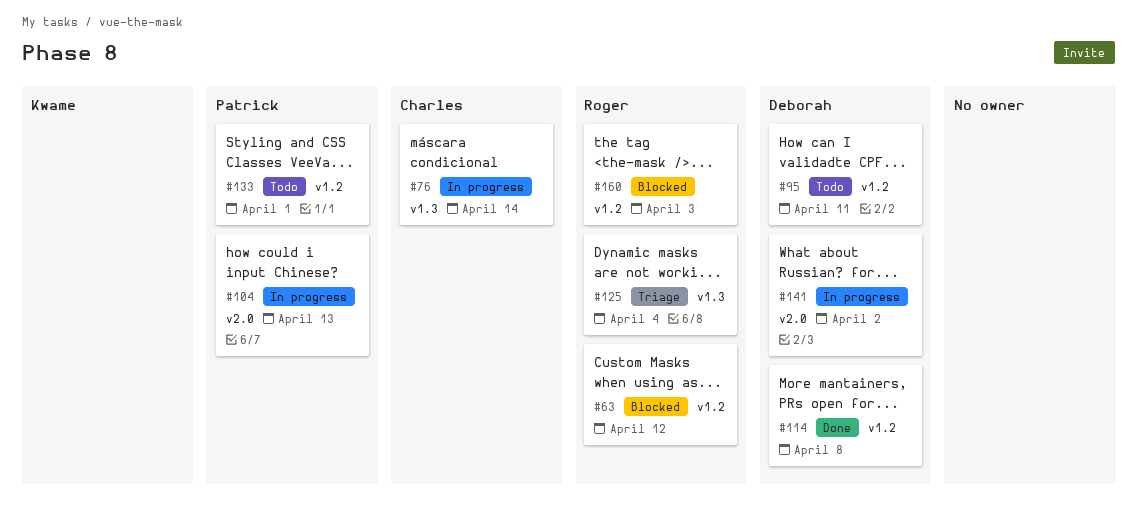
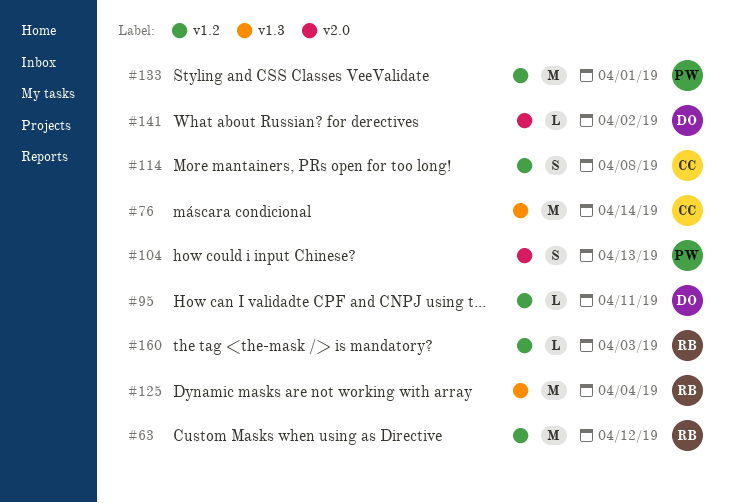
#114, owner: Deborah -> Charles

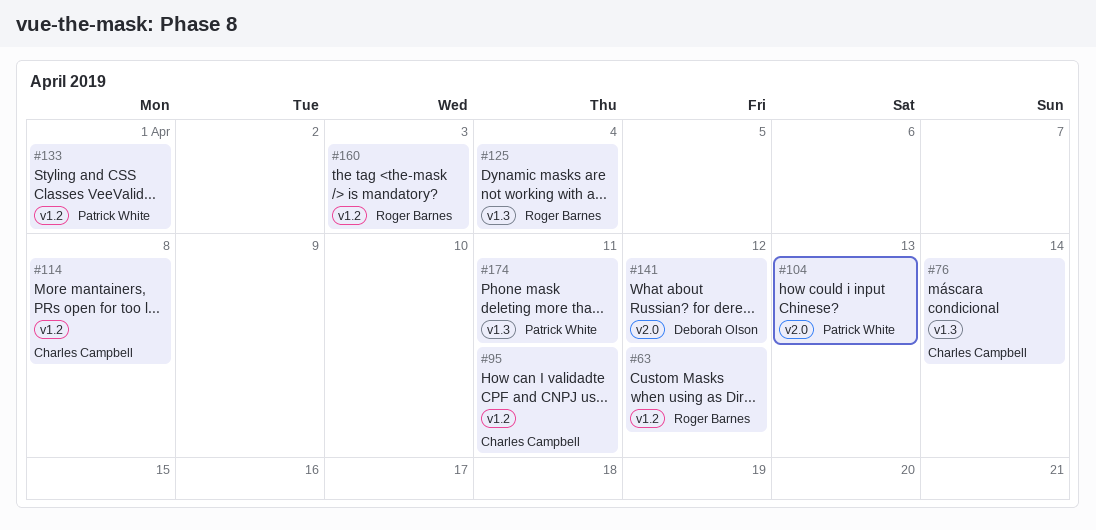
#95, owner: Deborah Olson -> Charles Campbell
#141, due: Apr 2 -> Apr 12
#174: none -> present

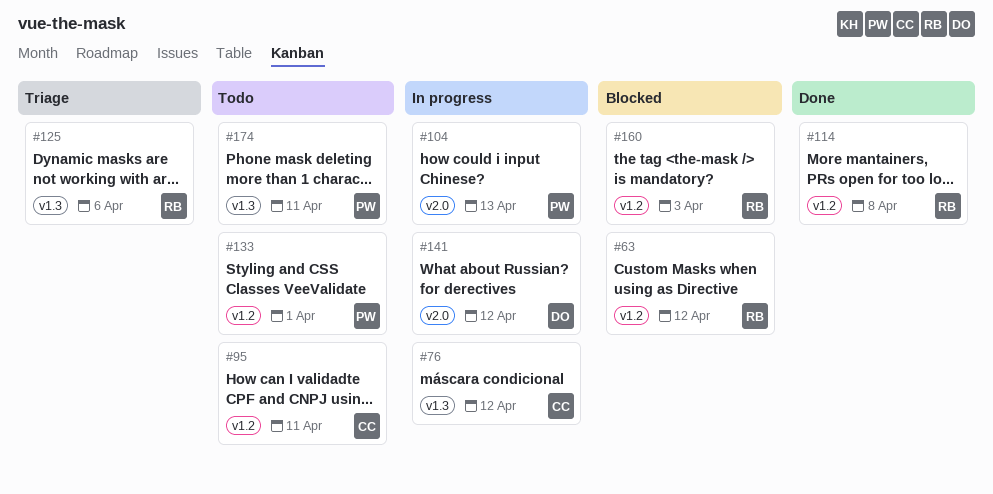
#76, due: Apr 14 -> Apr 12
#114, owner: Charles Campbell -> Roger Barnes
#125, due: Apr 4 -> Apr 6

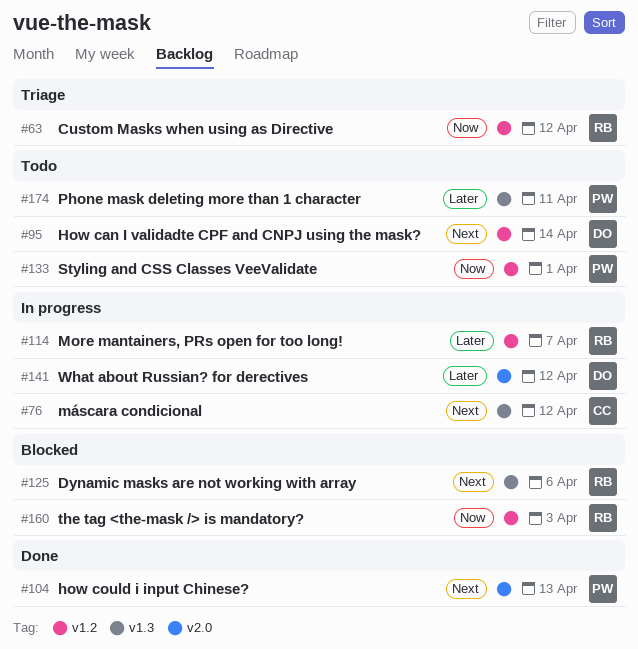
#63, status: Blocked -> Triage
#95, owner: CC -> DO
#95, due: Apr 11 -> Apr 14
#104, status: In progress -> Done
#114, status: Done -> In progress
#114, due: Apr 8 -> Apr 7
#125, status: Triage -> Blocked

